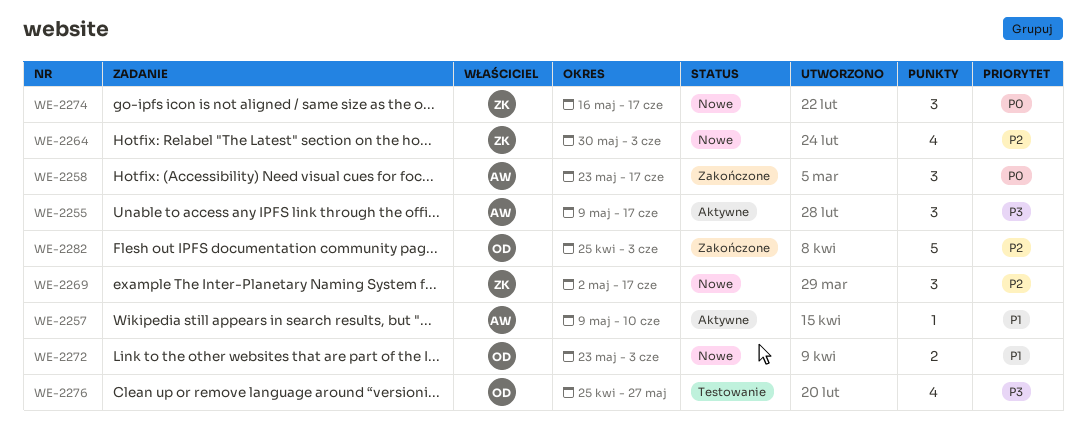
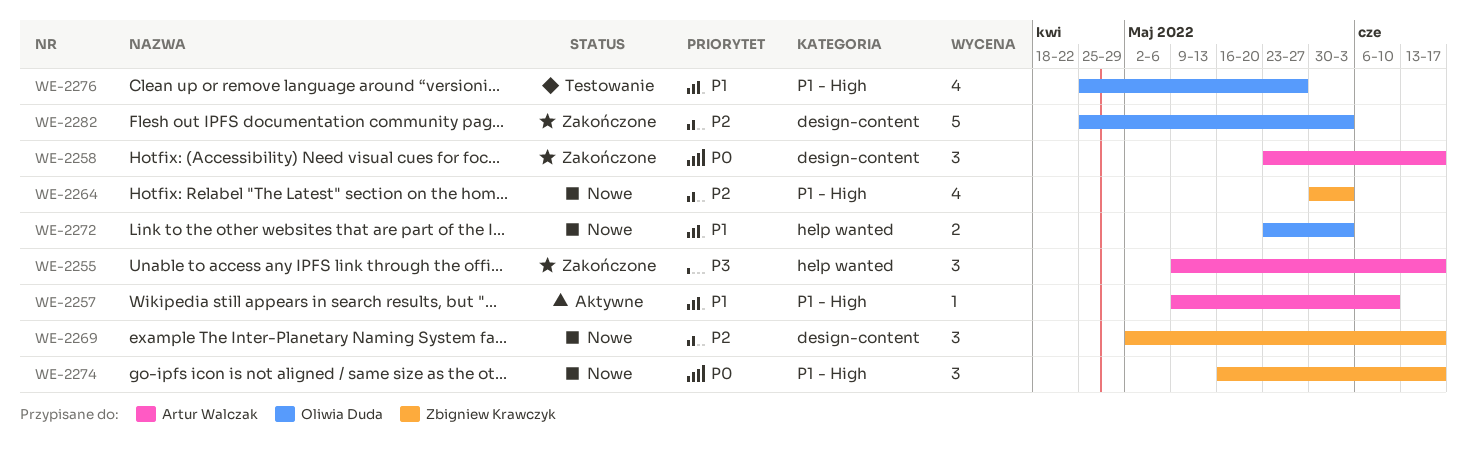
WE-2255, status: Aktywne -> Zakończone
WE-2276, priority: P3 -> P1

